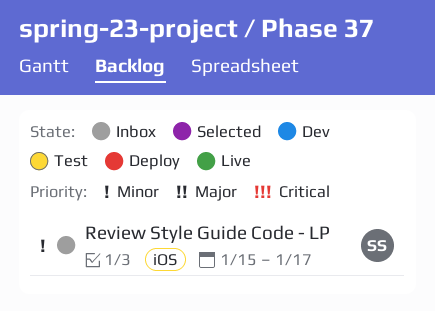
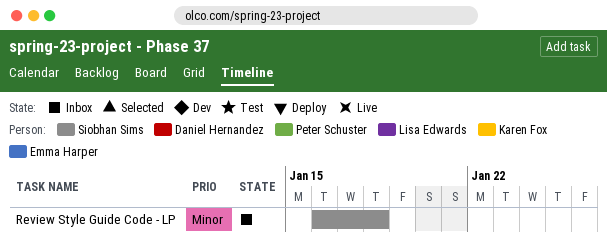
Review Style Guide Code - LP, start: Jan 15 -> Jan 16
Review Style Guide Code - LP, due: Jan 17 -> Jan 18

